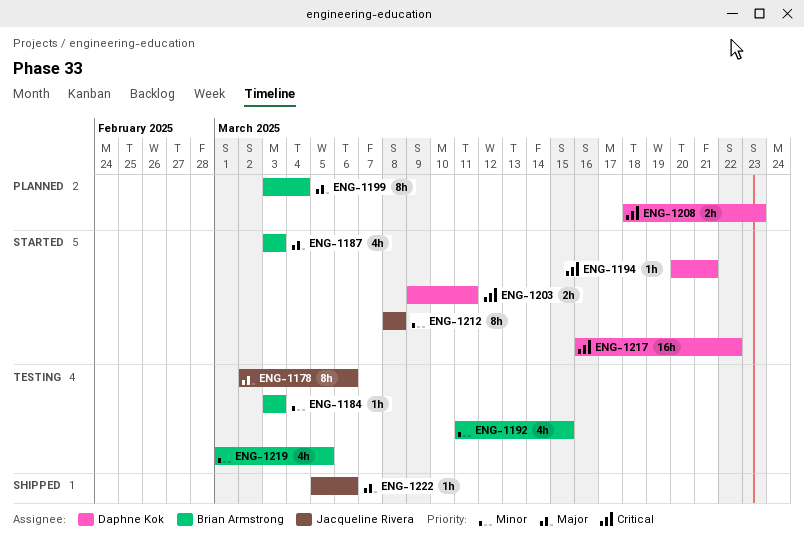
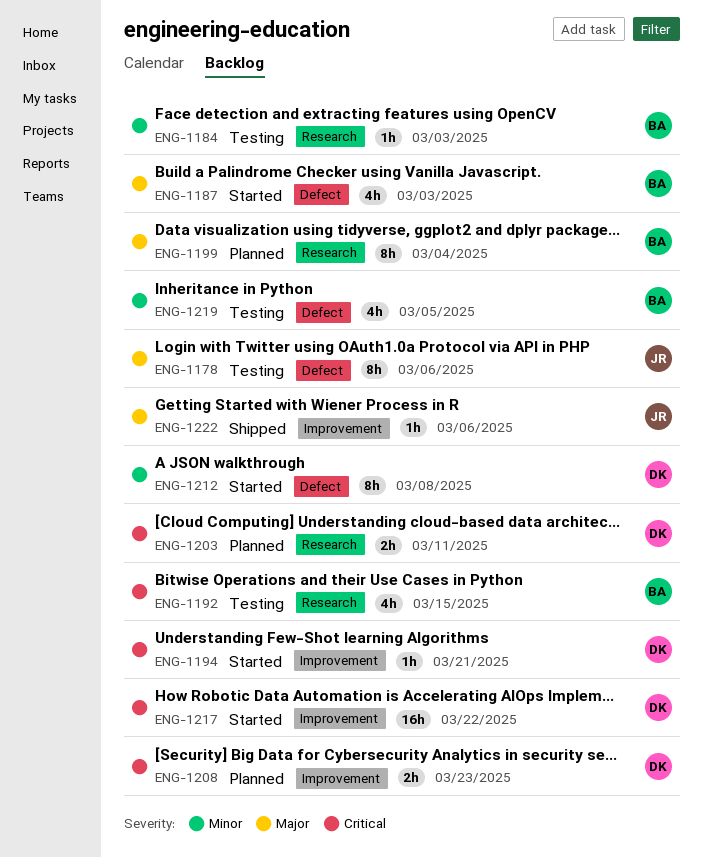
ENG-1192, priority: Minor -> Critical
ENG-1203, status: Started -> Planned
ENG-1212, owner: Jacqueline Rivera -> Daphne Kok

